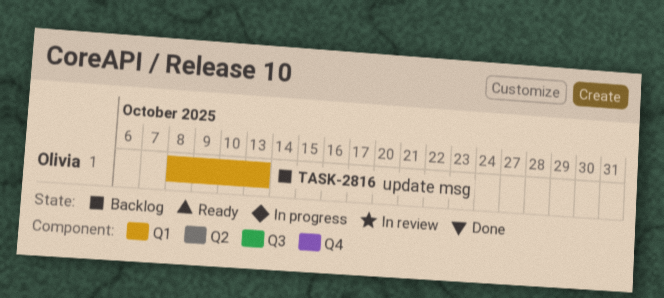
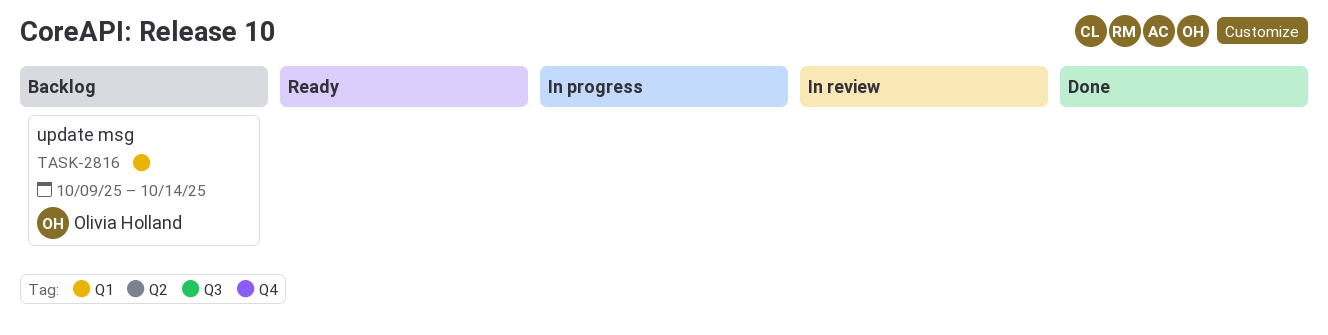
TASK-2816, start: Oct 8 -> Oct 9
TASK-2816, due: Oct 13 -> Oct 14

